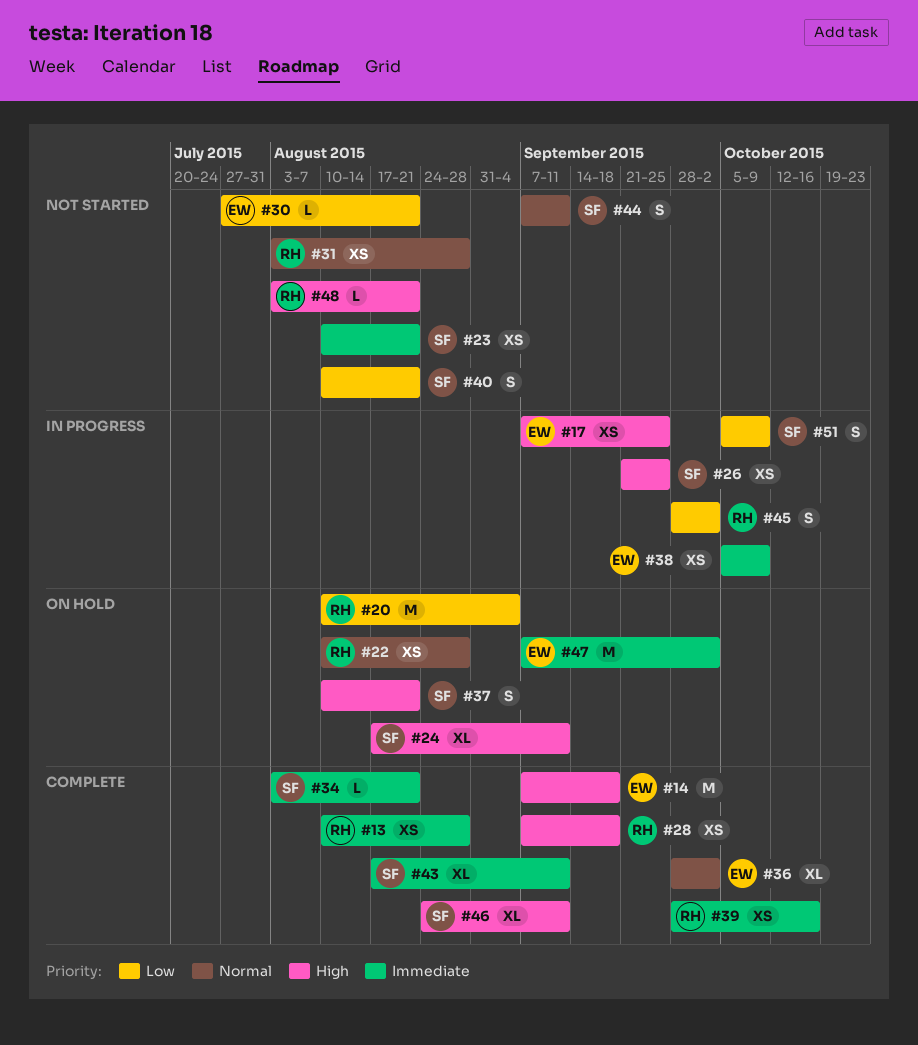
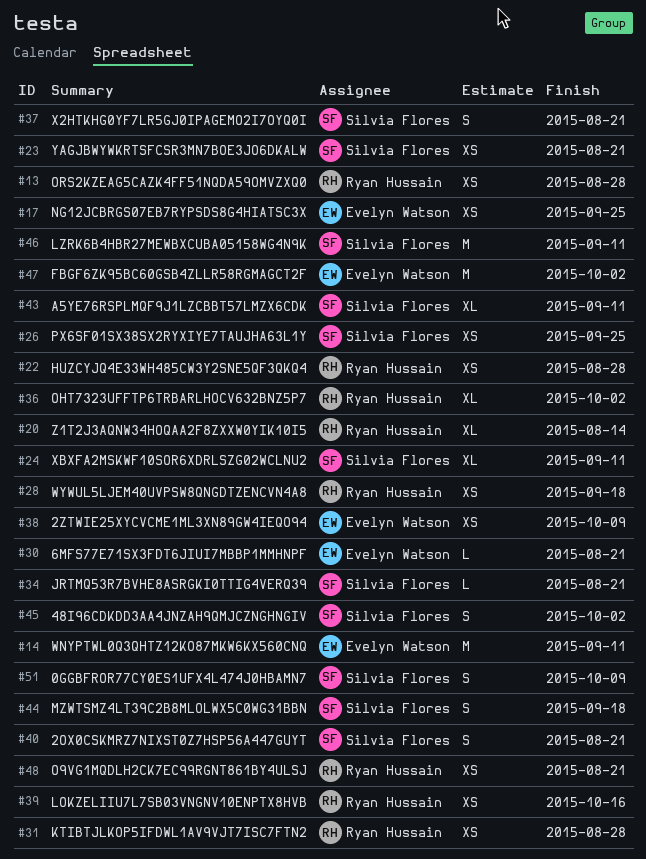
#14, due: Sep 18 -> Sep 11
#20, estimate: M -> XL
#20, due: Sep 4 -> Aug 14
#36, owner: Evelyn Watson -> Ryan Hussain
#44, due: Sep 11 -> Sep 18
#45, owner: Ryan Hussain -> Silvia Flores
#46, estimate: XL -> M
#48, estimate: L -> XS

